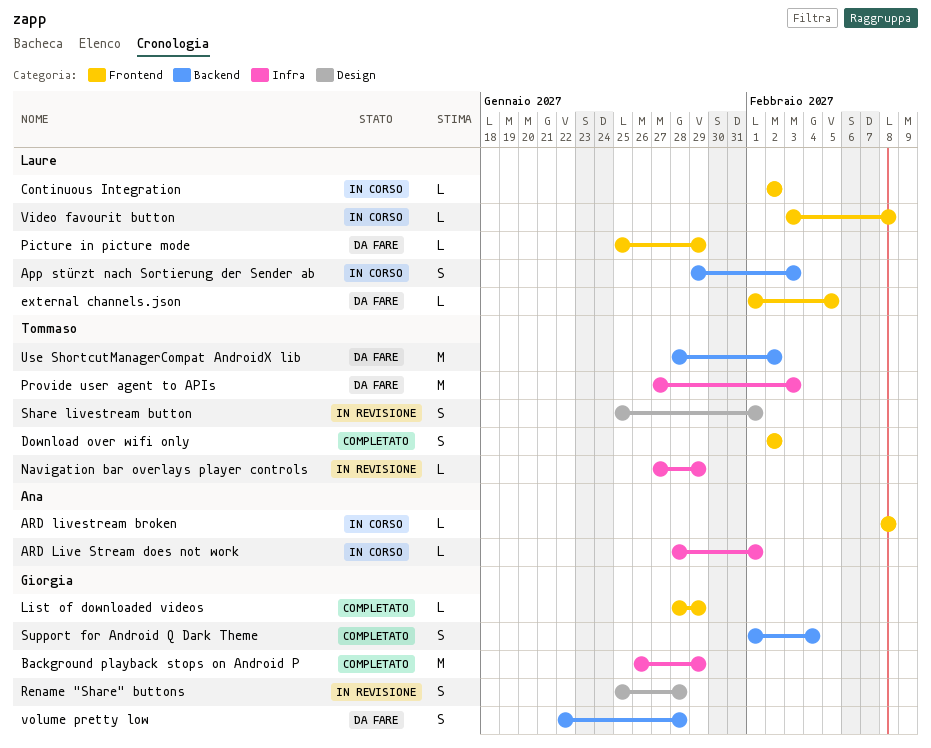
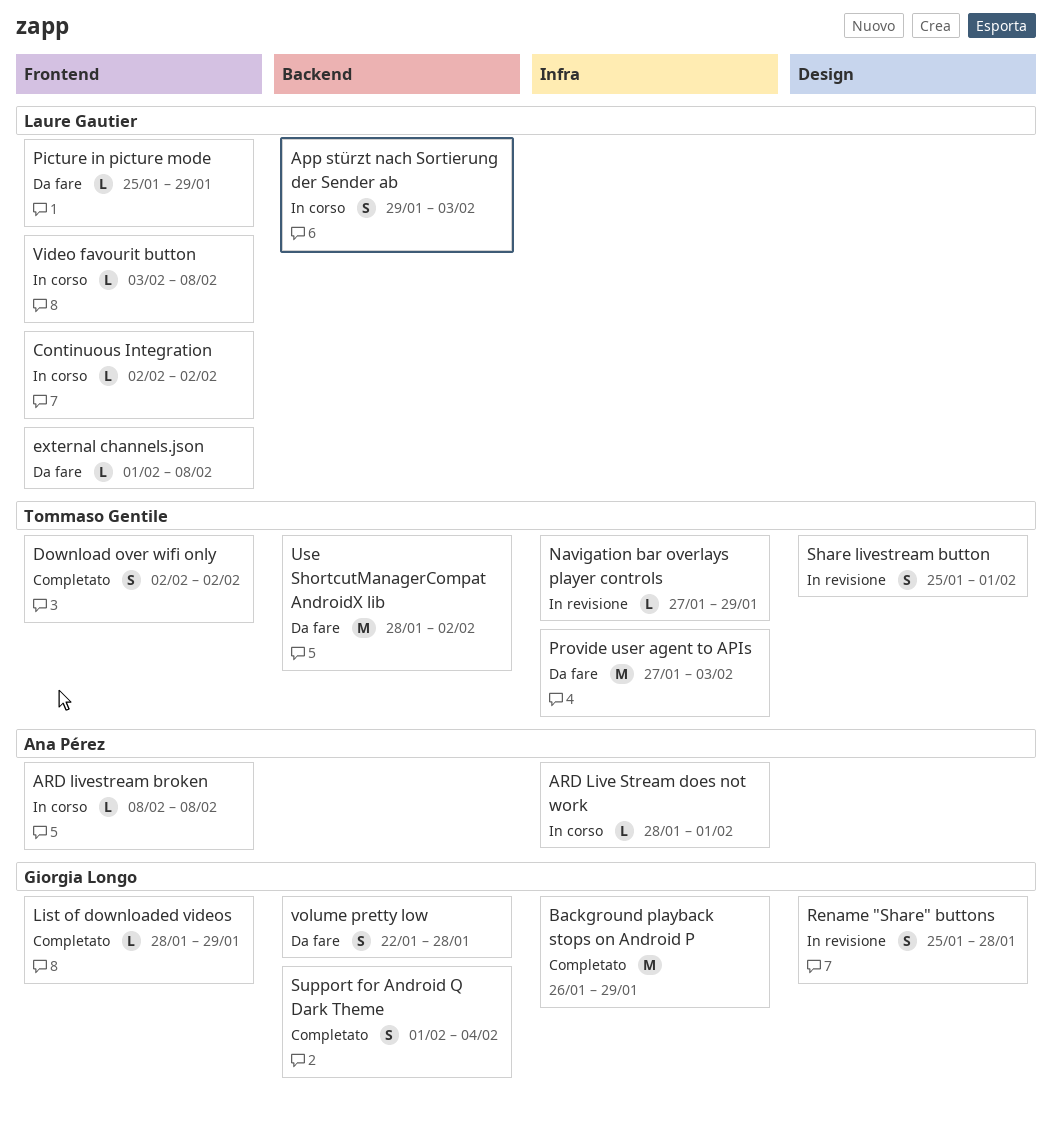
external channels.json, due: Feb 5 -> Feb 8

